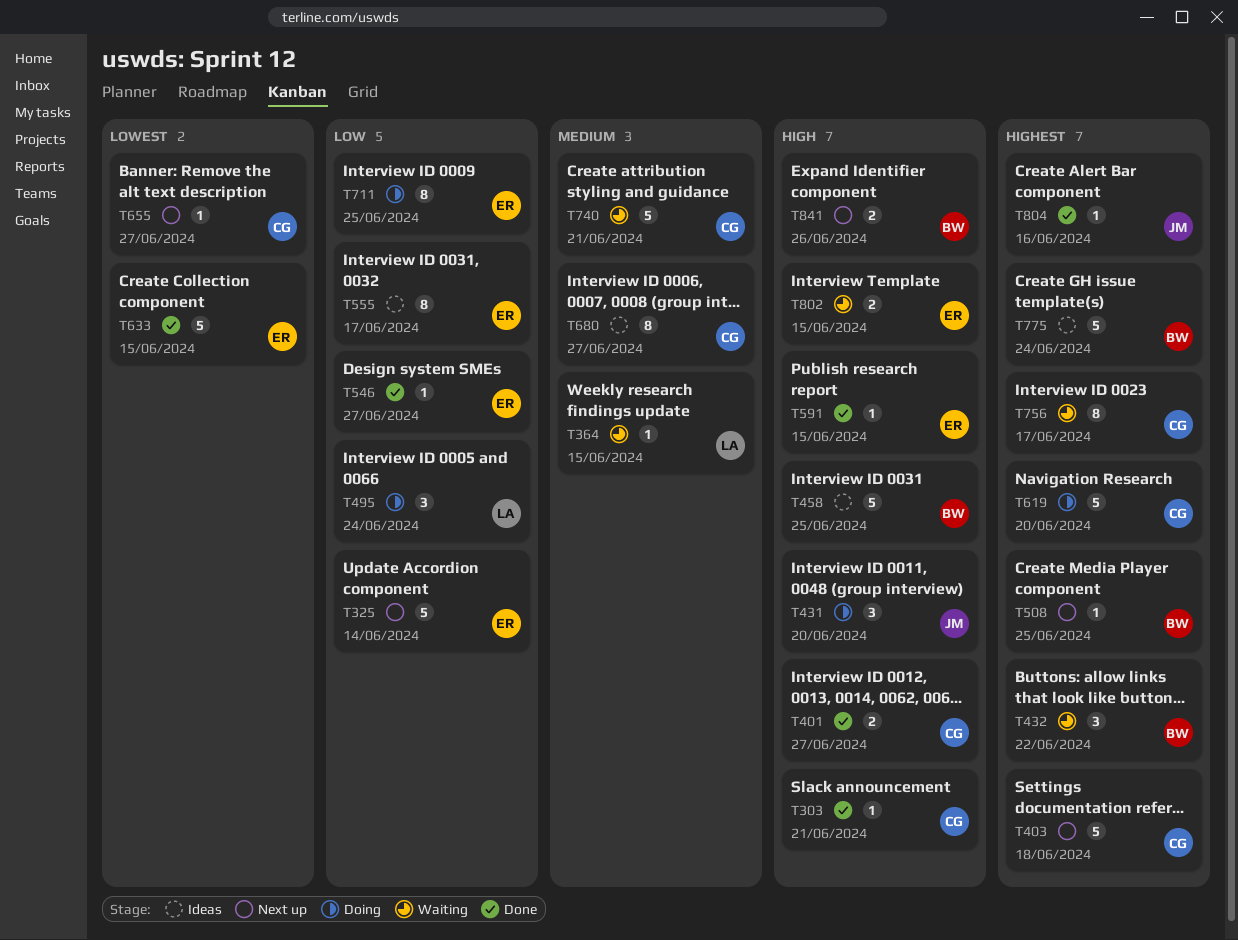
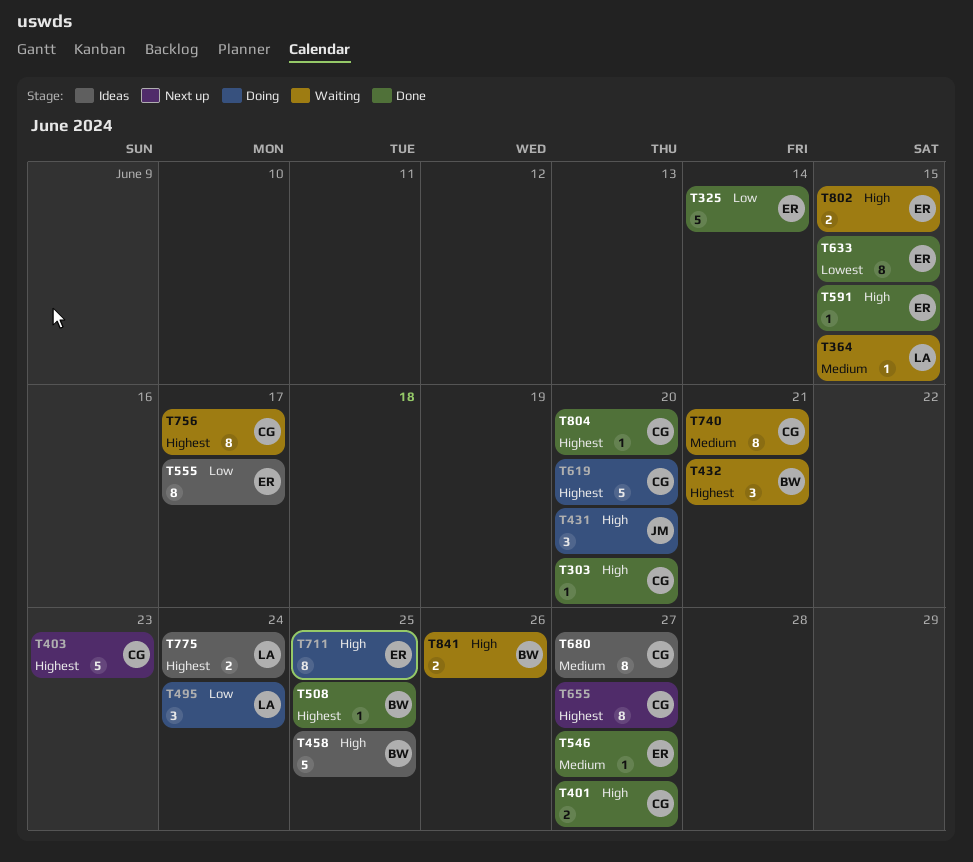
T303, due: Jun 21 -> Jun 20
T325, status: Next up -> Done
T403, due: Jun 18 -> Jun 23
T432, due: Jun 22 -> Jun 21
T508, status: Next up -> Done
T546, priority: Low -> Medium
T633, estimate: 5 -> 8
T655, priority: Lowest -> Highest
T655, estimate: 1 -> 8
T711, priority: Low -> High
T740, estimate: 5 -> 8
T775, owner: BW -> LA
T775, estimate: 5 -> 2
T804, owner: JM -> CG
T804, due: Jun 16 -> Jun 20
T841, status: Next up -> Waiting

